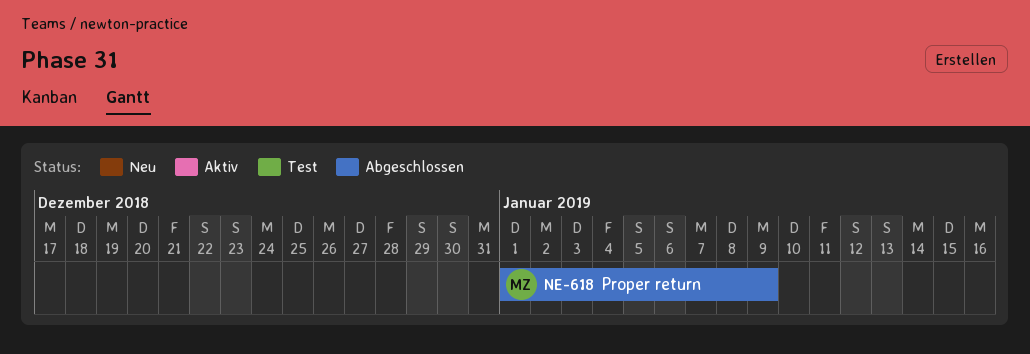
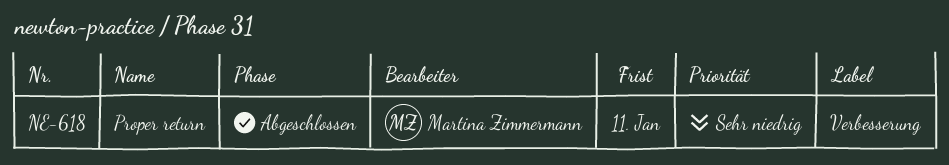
NE-618, due: Jan 9 -> Jan 11

